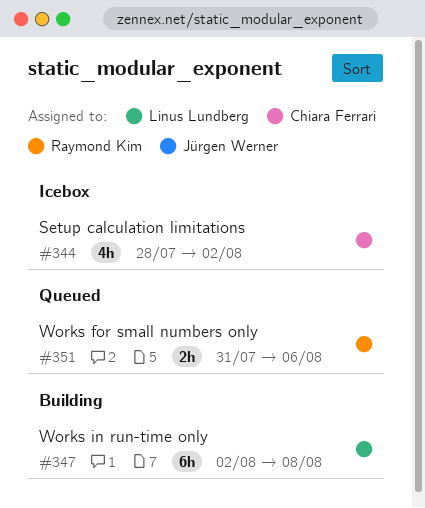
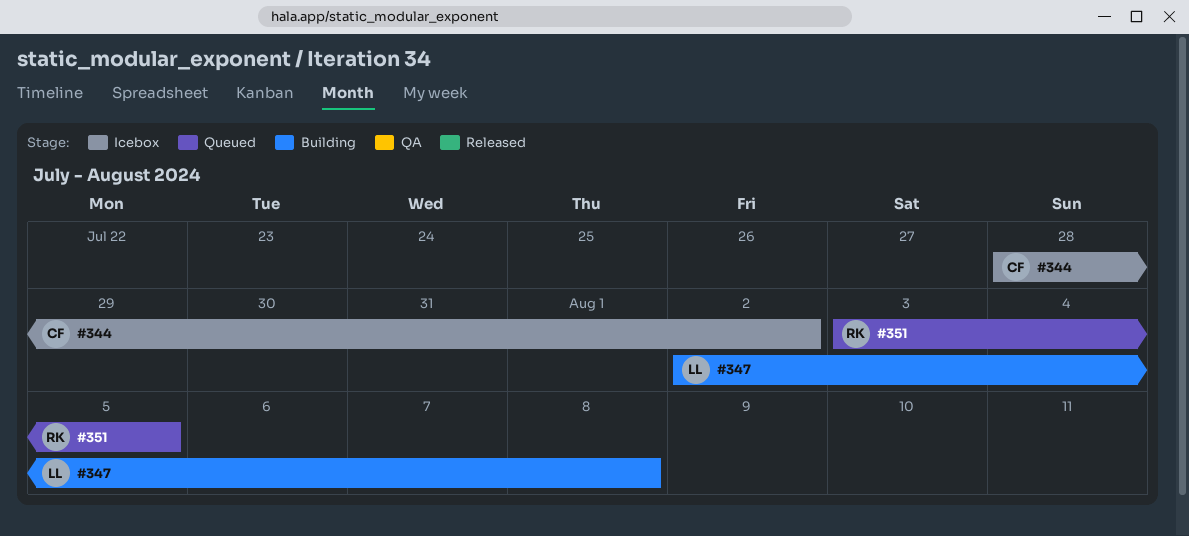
#351, start: Jul 31 -> Aug 3
#351, due: Aug 6 -> Aug 5

